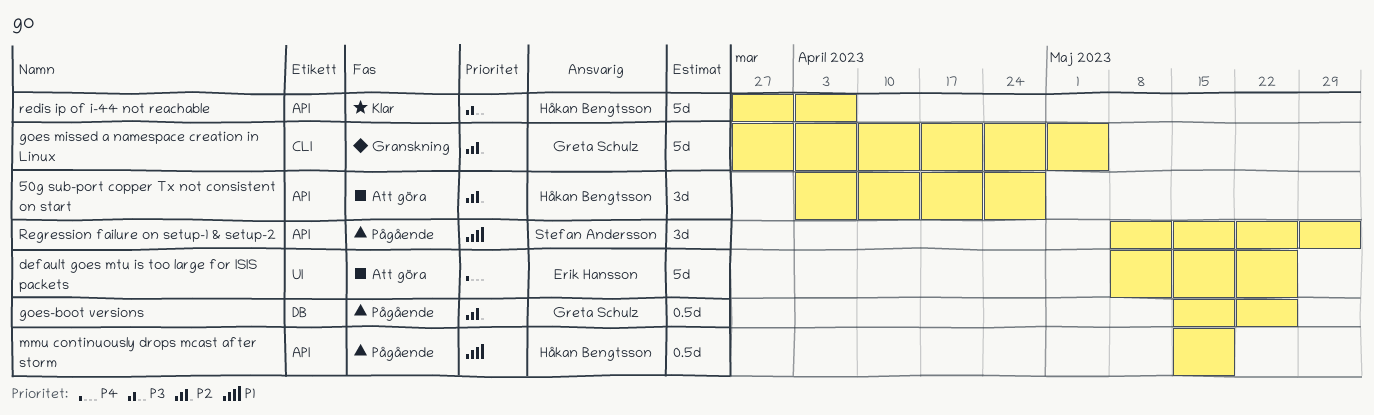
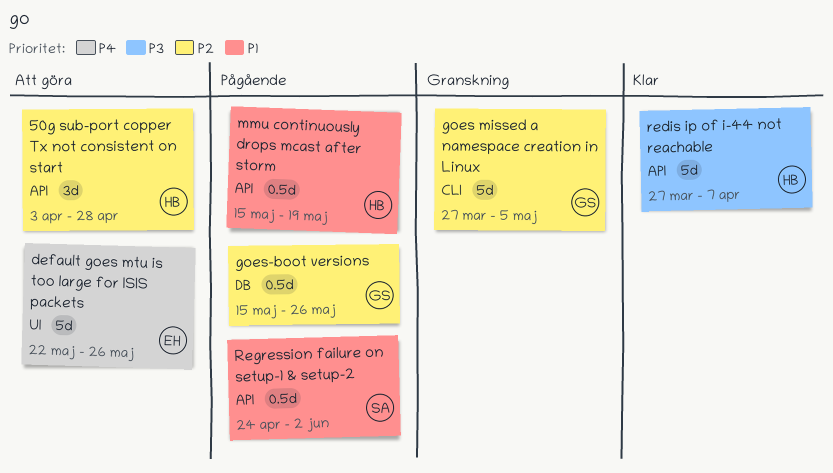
default goes mtu is too large for ISIS packets, start: May 8 -> May 22
Regression failure on setup-1 & setup-2, estimate: 3d -> 0.5d
Regression failure on setup-1 & setup-2, start: May 8 -> Apr 24

